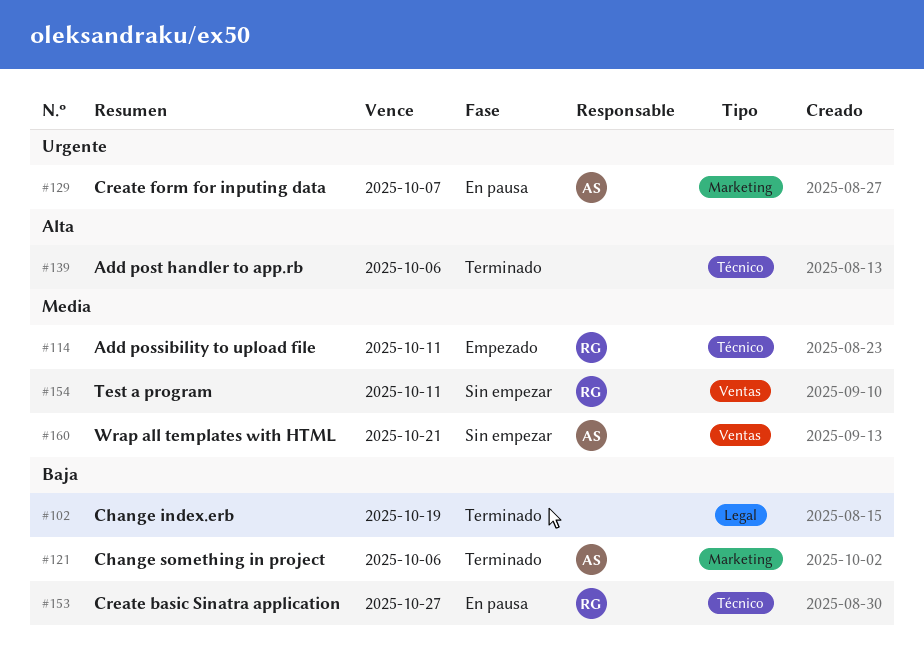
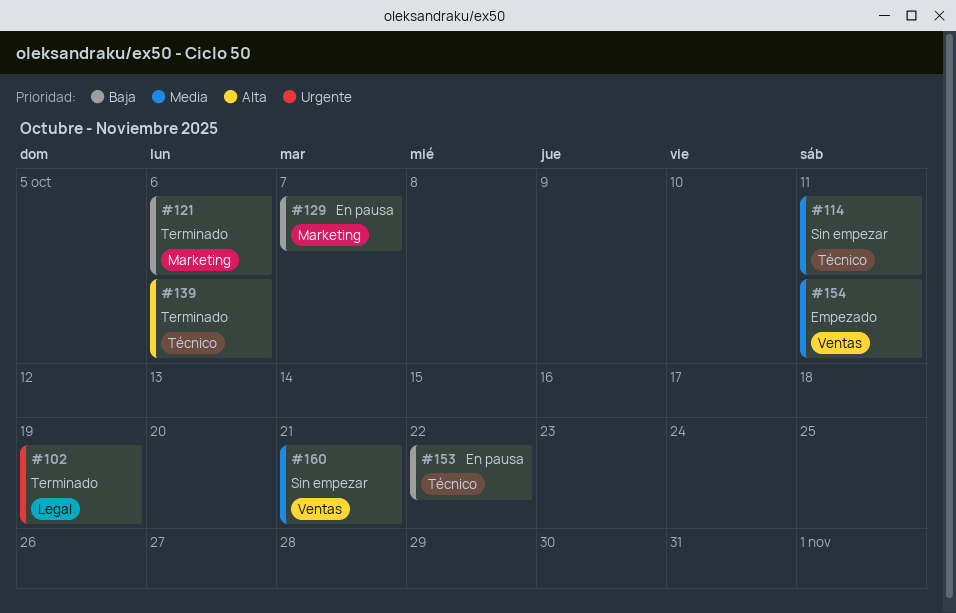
#102, priority: Baja -> Urgente
#114, status: Empezado -> Sin empezar
#129, priority: Urgente -> Baja
#153, due: Oct 27 -> Oct 22
#154, status: Sin empezar -> Empezado

